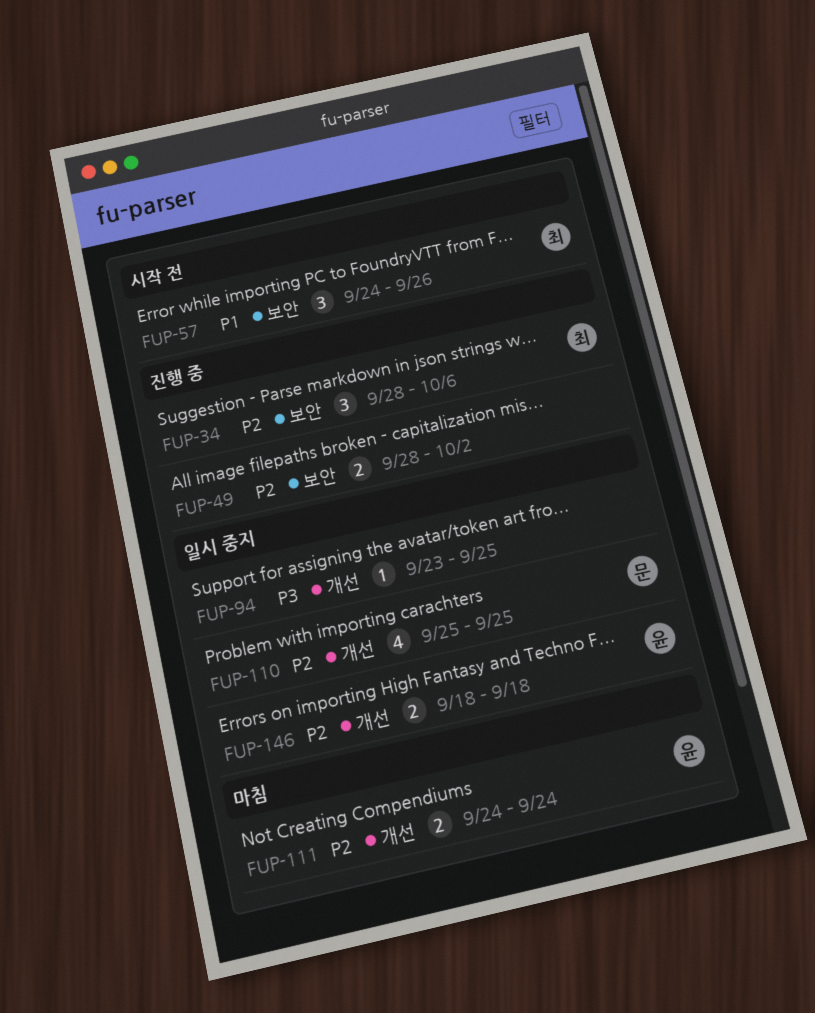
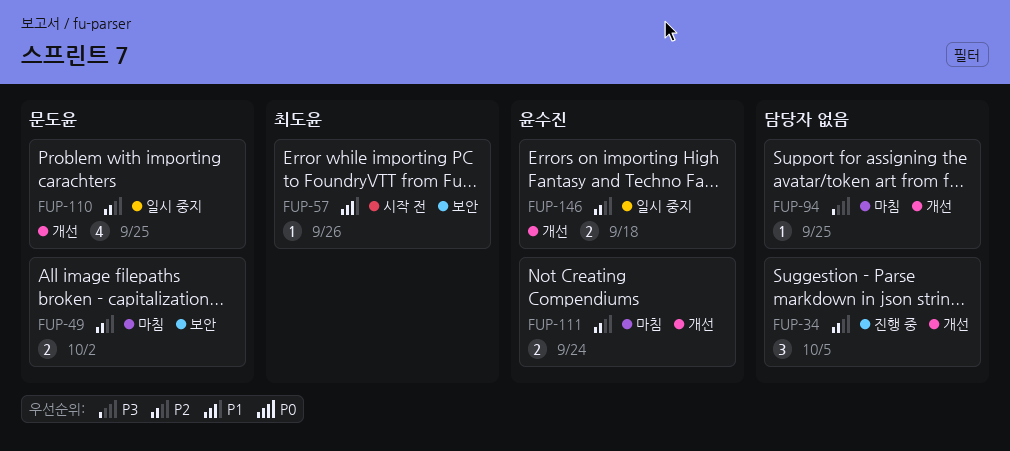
FUP-34, owner: 최도윤 -> none
FUP-34, label: 보안 -> 개선
FUP-34, due: Oct 6 -> Oct 5
FUP-49, status: 진행 중 -> 마침
FUP-49, owner: none -> 문도윤
FUP-57, estimate: 3 -> 1
FUP-94, status: 일시 중지 -> 마침

